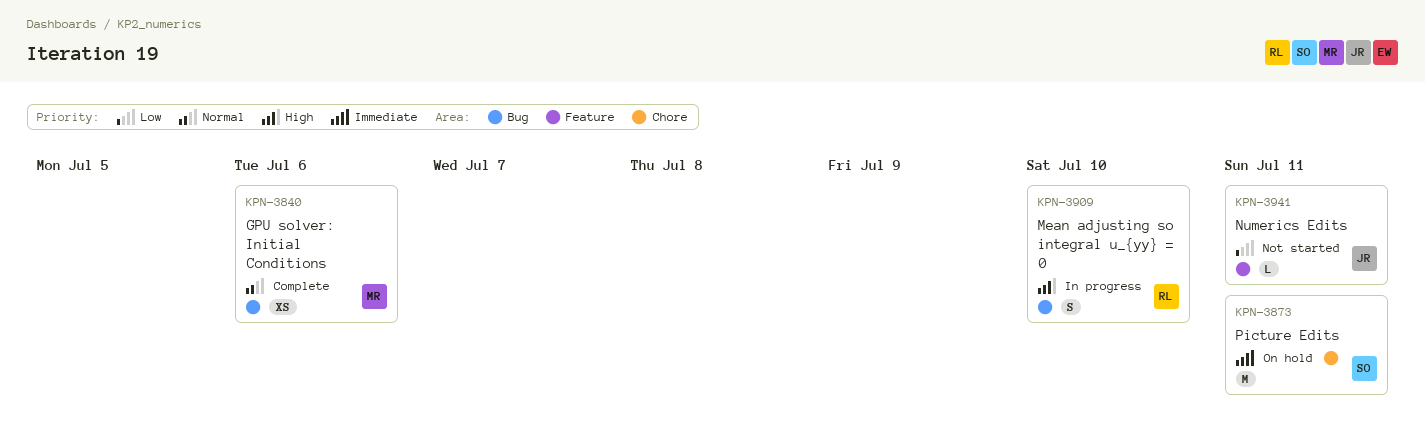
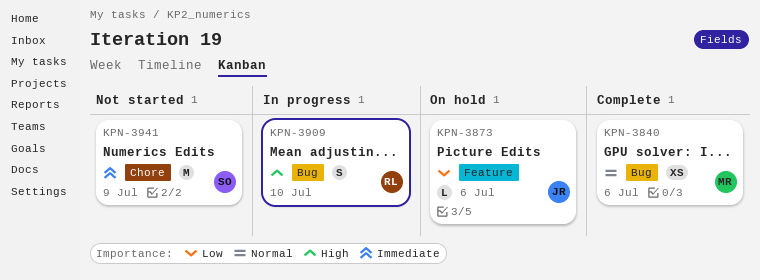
KPN-3873, owner: SO -> JR
KPN-3873, priority: Immediate -> Low
KPN-3873, label: Chore -> Feature
KPN-3873, estimate: M -> L
KPN-3873, due: Jul 11 -> Jul 6
KPN-3941, owner: JR -> SO
KPN-3941, priority: Low -> Immediate
KPN-3941, label: Feature -> Chore
KPN-3941, estimate: L -> M
KPN-3941, due: Jul 11 -> Jul 9

